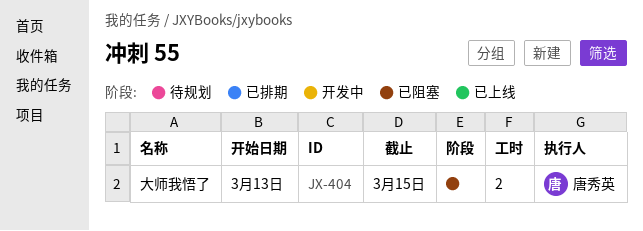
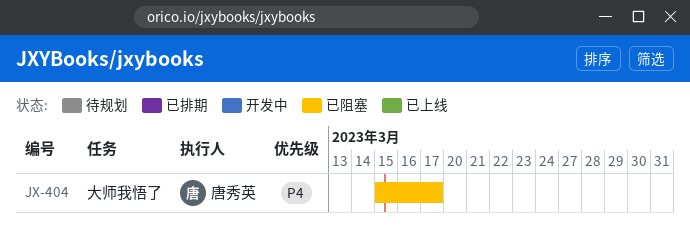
JX-404, start: Mar 13 -> Mar 15
JX-404, due: Mar 15 -> Mar 17

